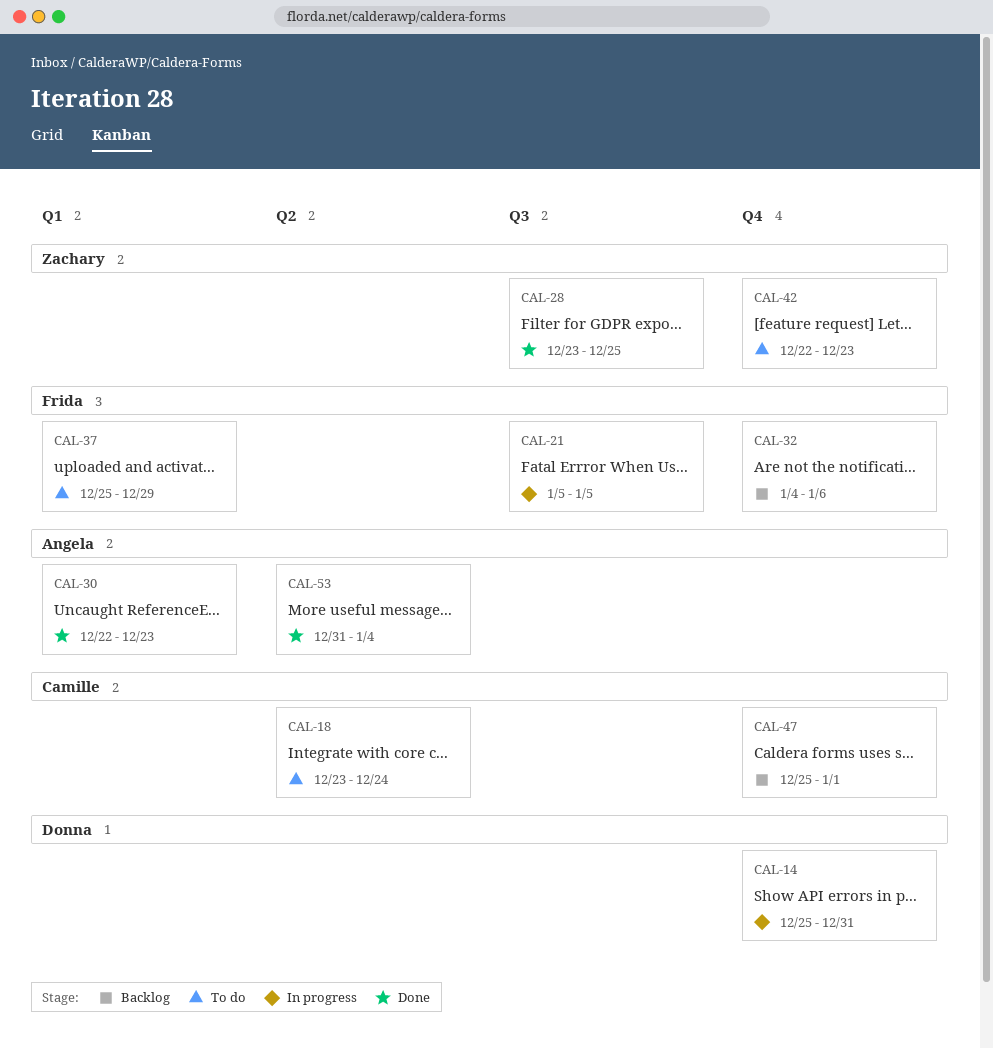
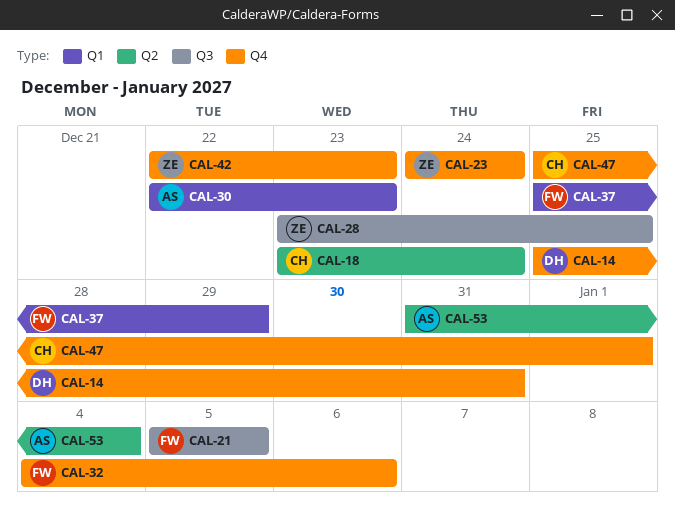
CAL-23: none -> present

